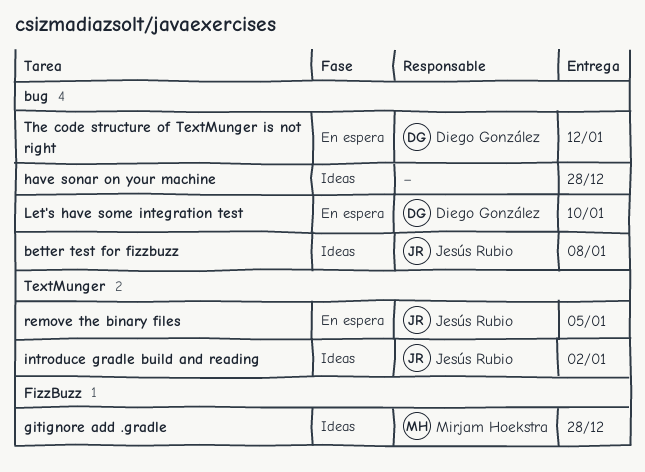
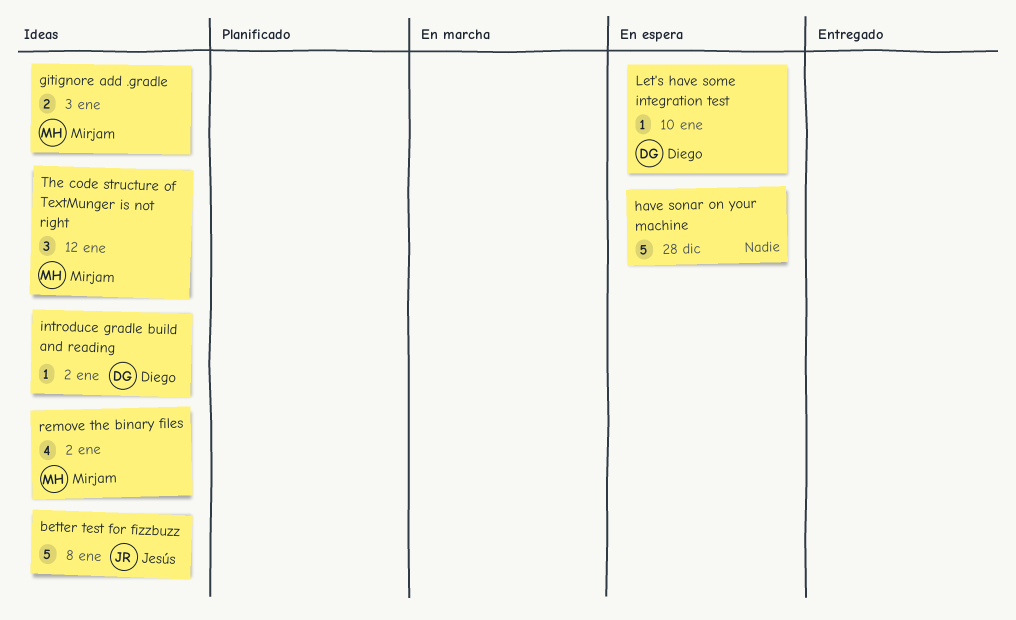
gitignore add .gradle, due: Dec 28 -> Jan 3
have sonar on your machine, status: Ideas -> En espera
introduce gradle build and reading, owner: Jesús Rubio -> Diego González
remove the binary files, status: En espera -> Ideas
remove the binary files, owner: Jesús Rubio -> Mirjam Hoekstra
remove the binary files, due: Jan 5 -> Jan 2
The code structure of TextMunger is not right, status: En espera -> Ideas
The code structure of TextMunger is not right, owner: Diego González -> Mirjam Hoekstra

